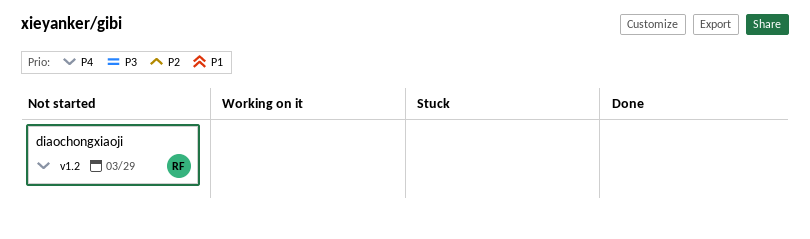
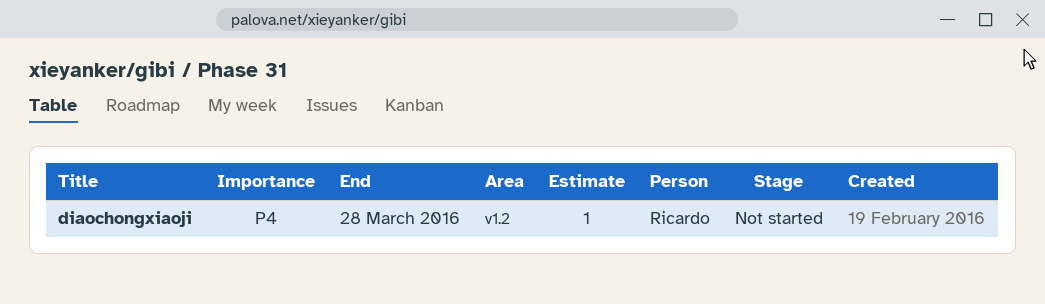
diaochongxiaoji, due: Mar 29 -> Mar 28

